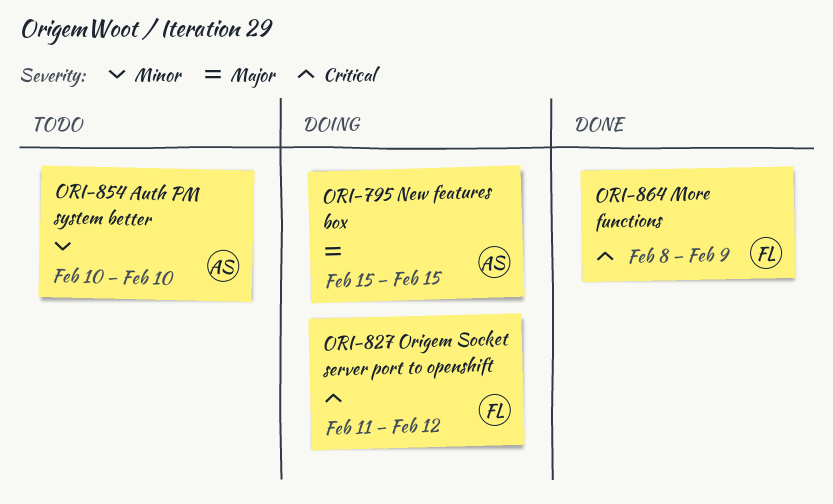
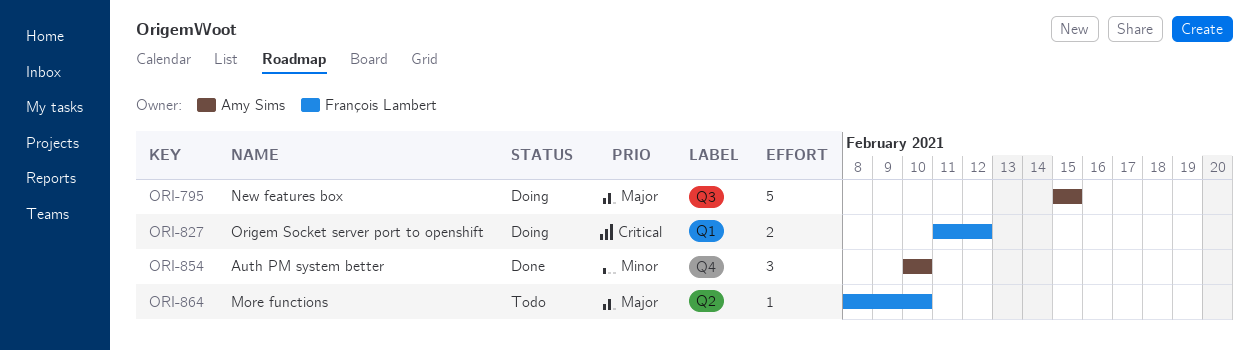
ORI-854, status: Todo -> Done
ORI-864, status: Done -> Todo
ORI-864, priority: Critical -> Major
ORI-864, due: Feb 9 -> Feb 10

